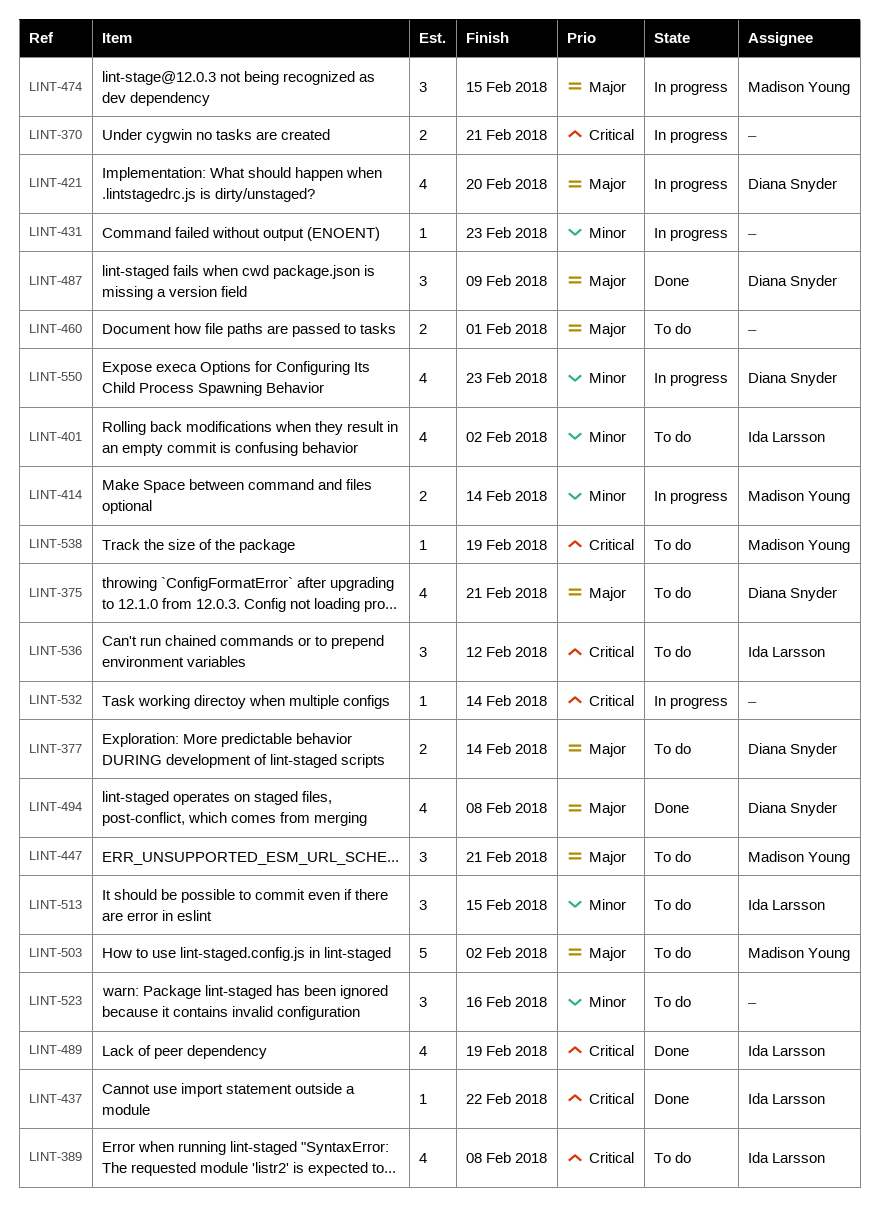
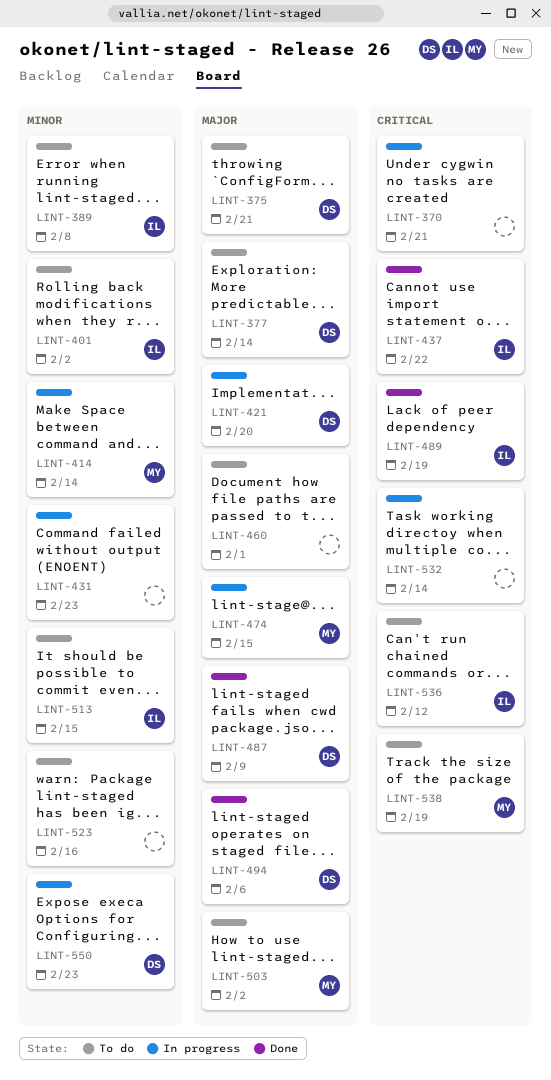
LINT-389, priority: Critical -> Minor
LINT-447: present -> none
LINT-494, due: Feb 8 -> Feb 6

